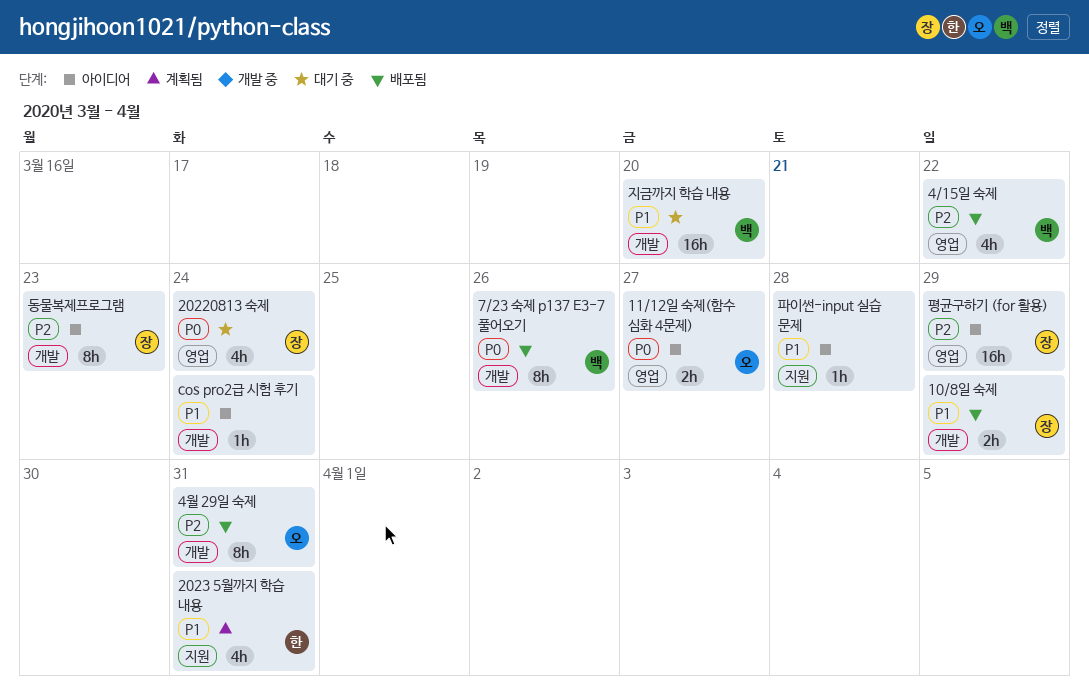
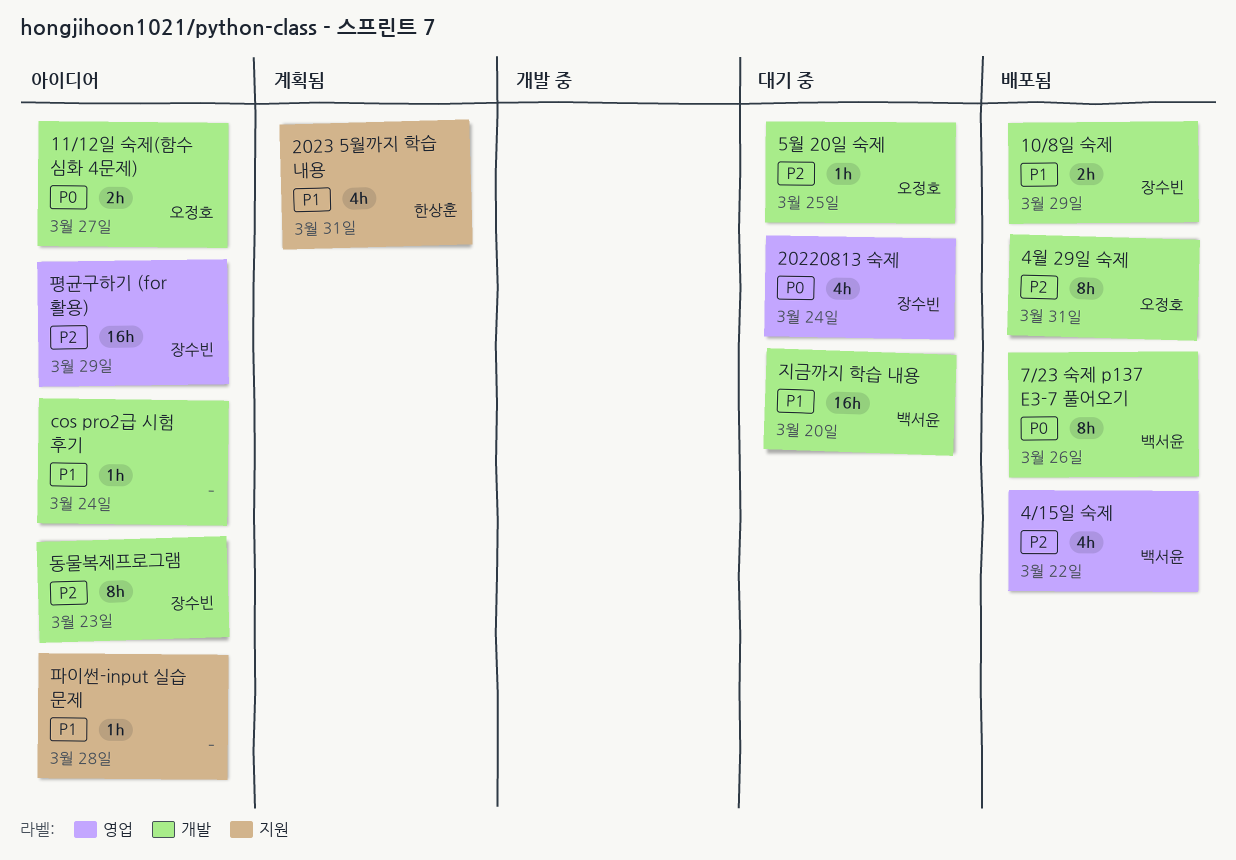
11/12일 숙제(함수 심화 4문제), label: 영업 -> 개발
5월 20일 숙제: none -> present

